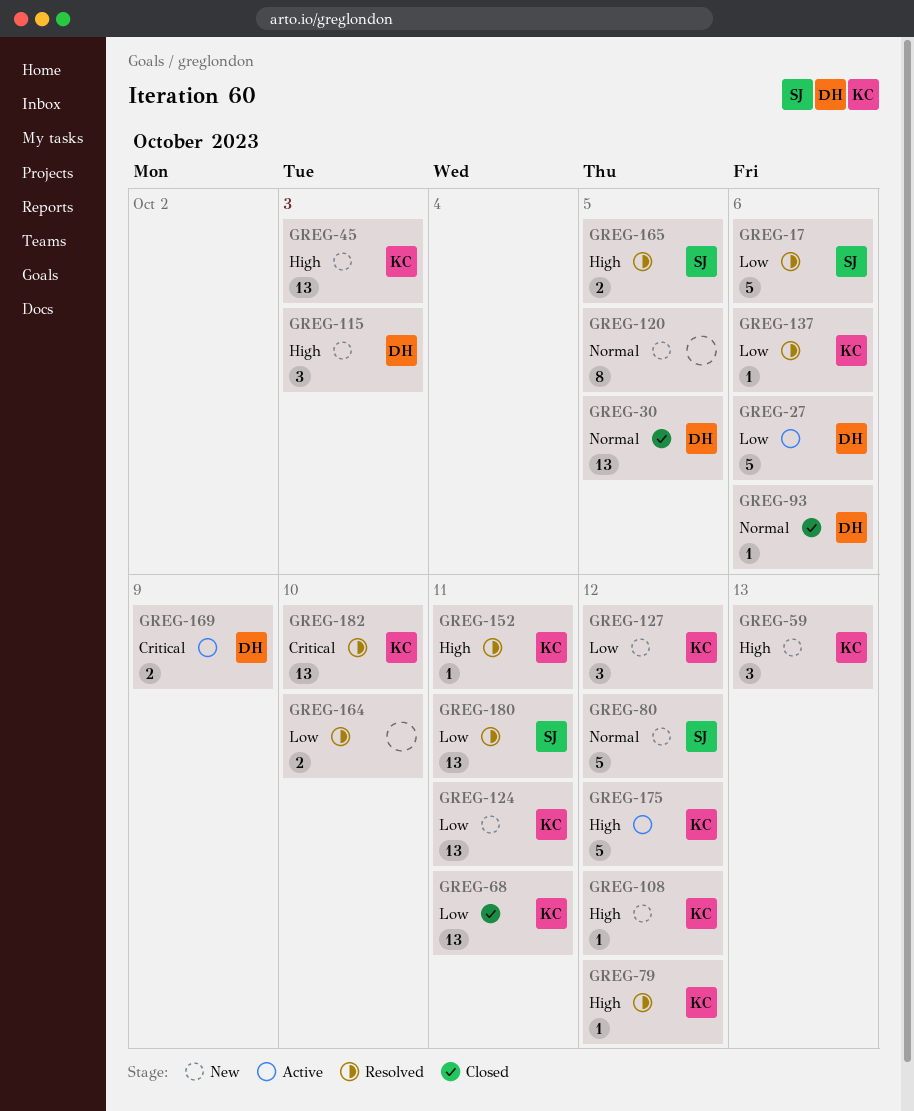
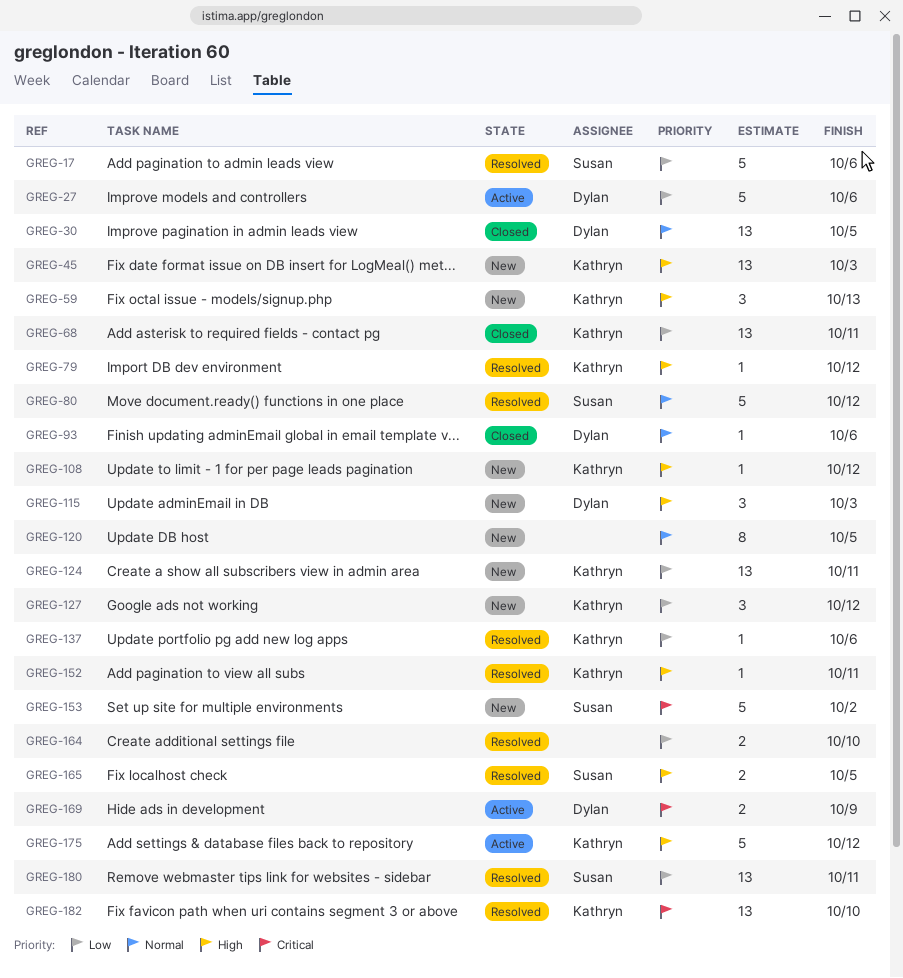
GREG-80, status: New -> Resolved
GREG-153: none -> present

